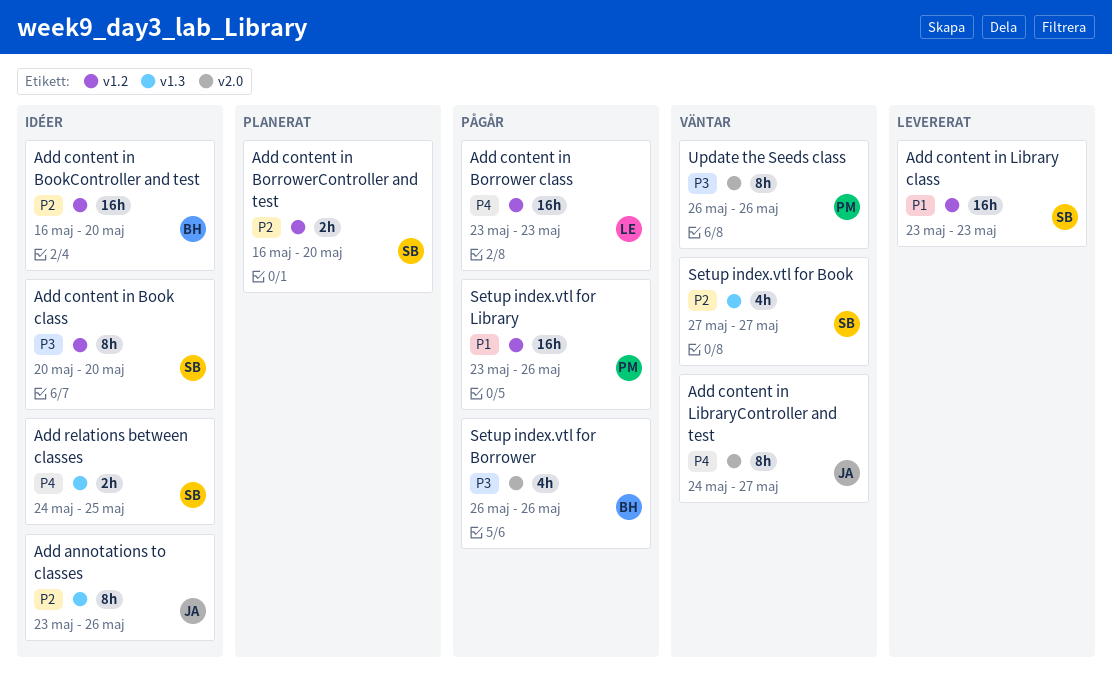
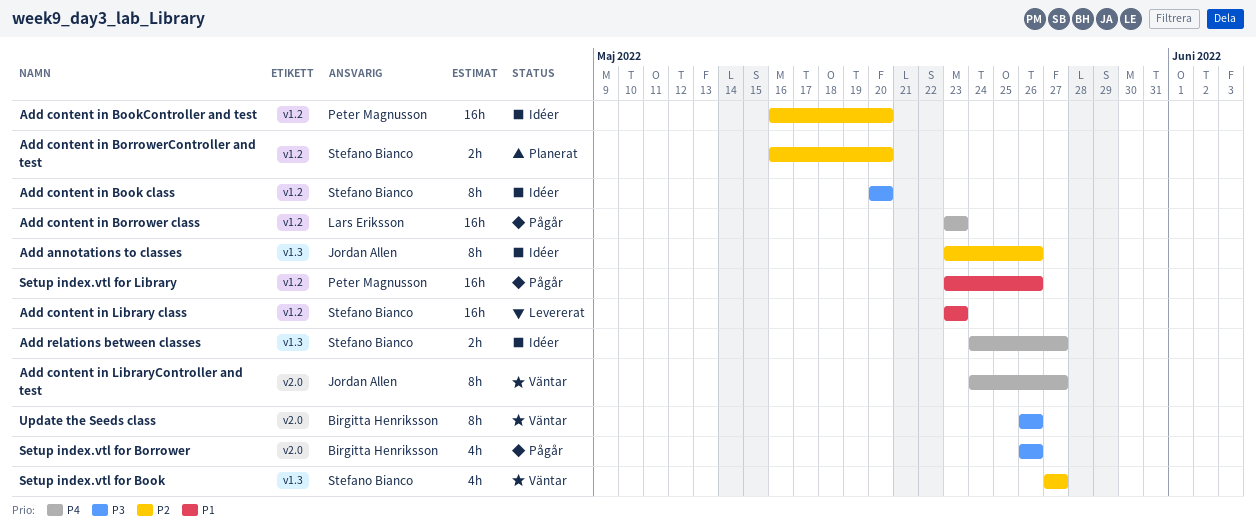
Add content in BookController and test, owner: Birgitta Henriksson -> Peter Magnusson
Add relations between classes, due: May 25 -> May 27
Update the Seeds class, owner: Peter Magnusson -> Birgitta Henriksson

